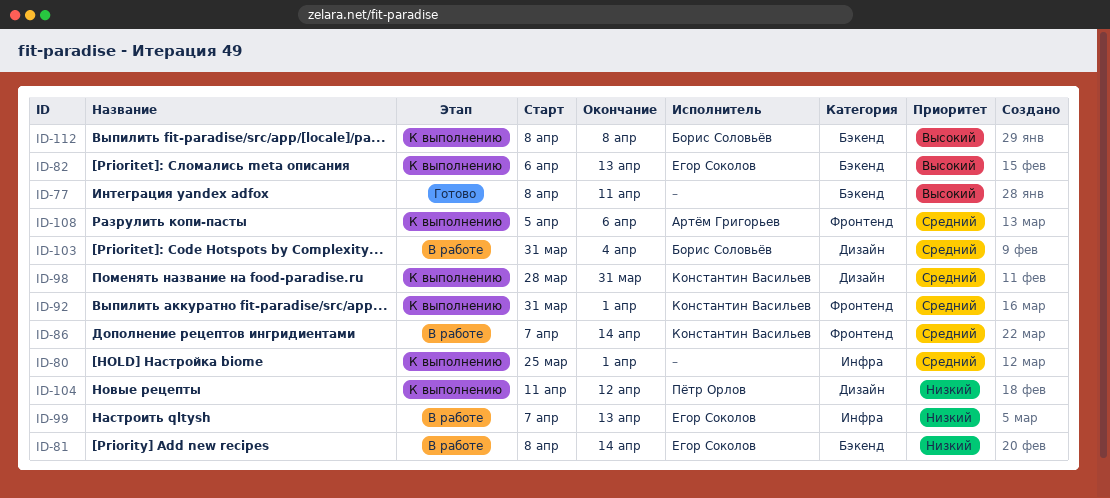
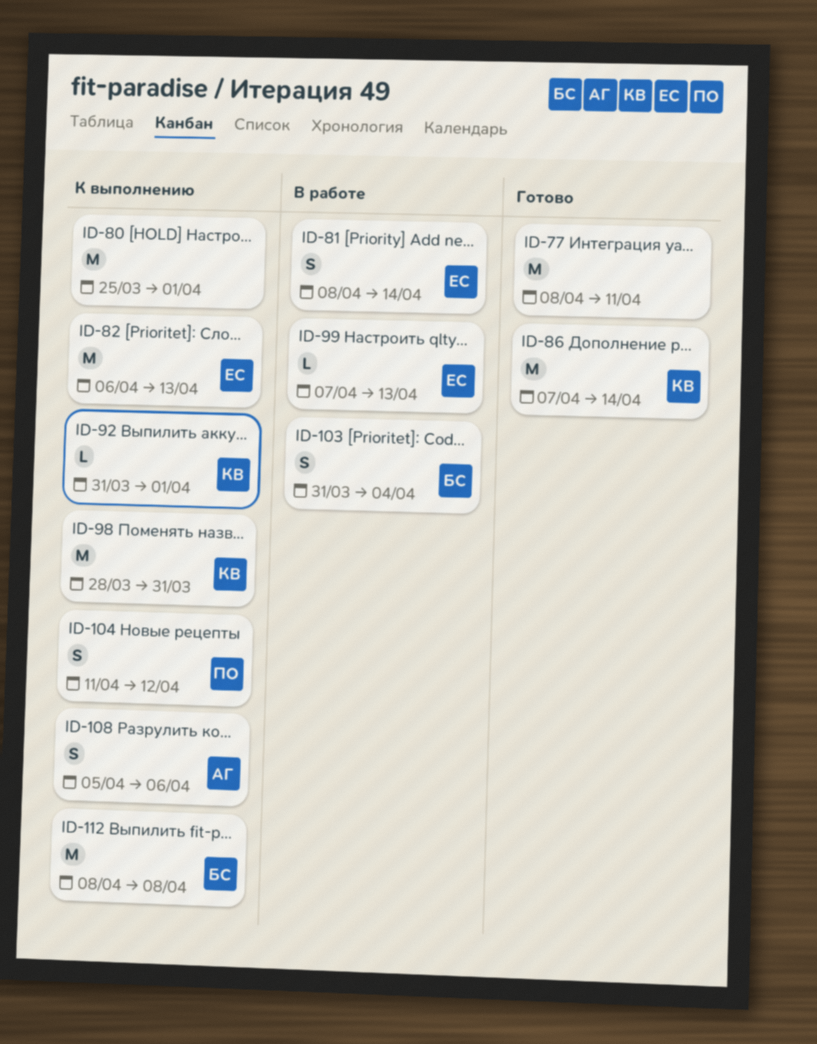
ID-86, status: В работе -> Готово

